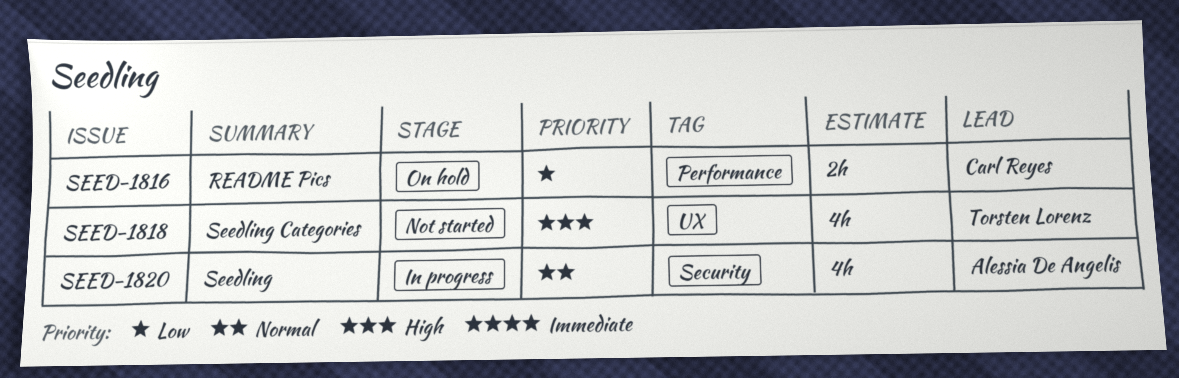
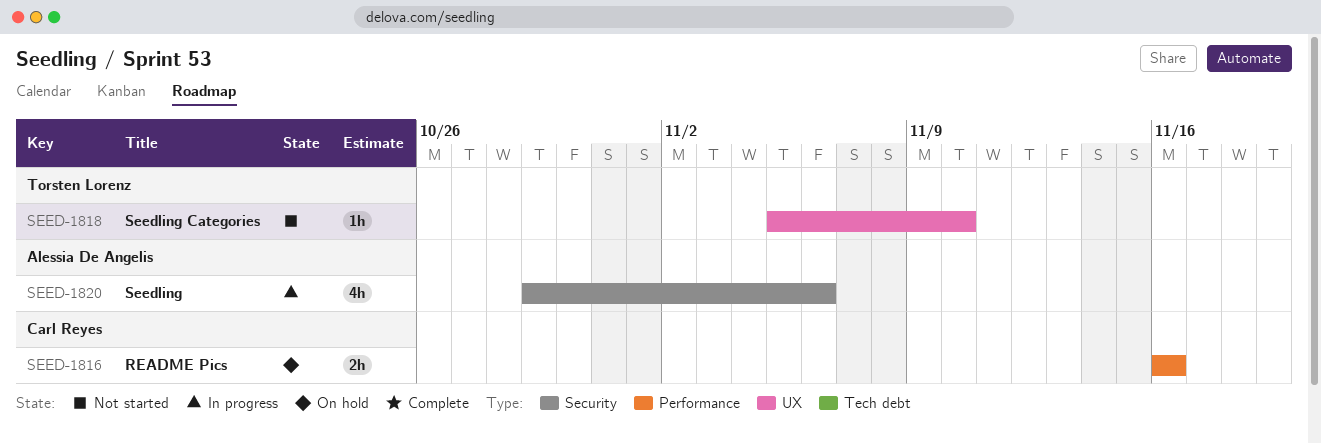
SEED-1818, estimate: 4h -> 1h

